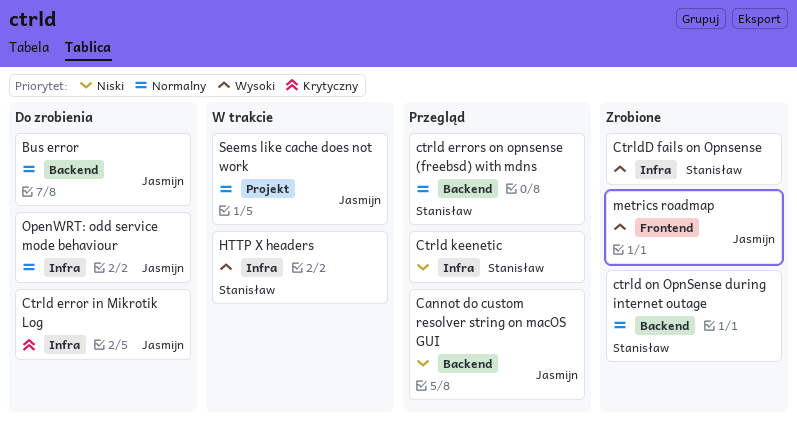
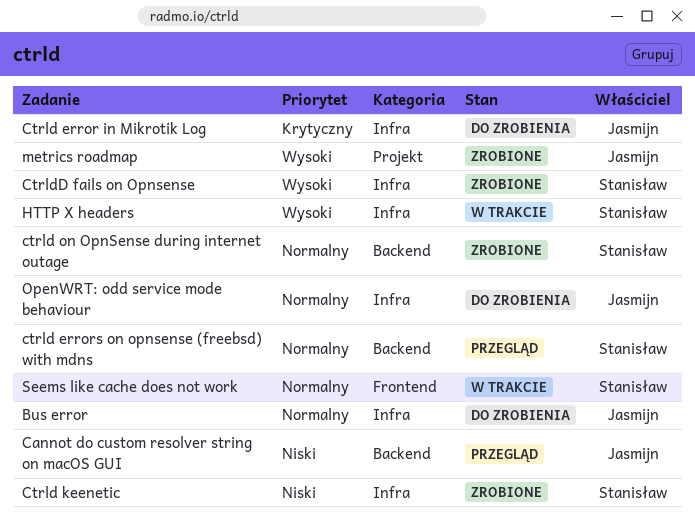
Bus error, label: Backend -> Infra
Ctrld keenetic, status: Przegląd -> Zrobione
metrics roadmap, label: Frontend -> Projekt
Seems like cache does not work, owner: Jasmijn -> Stanisław
Seems like cache does not work, label: Projekt -> Frontend

